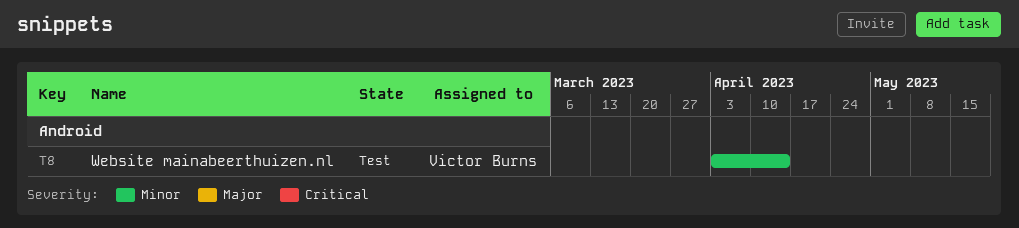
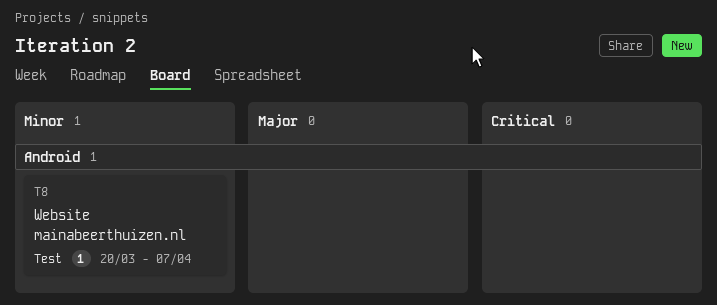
T8, start: Apr 3 -> Mar 20
T8, due: Apr 14 -> Apr 7

